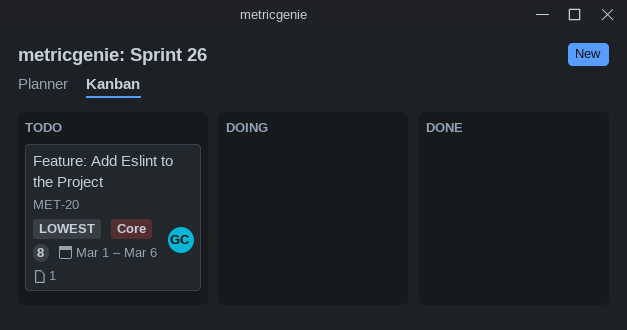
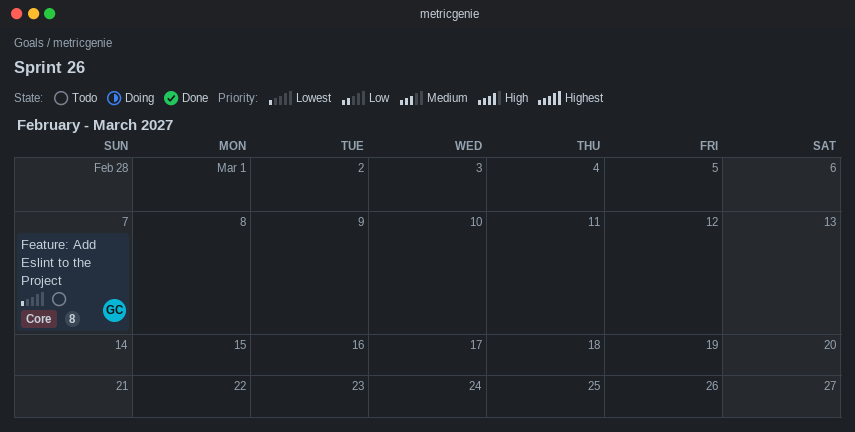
Feature: Add Eslint to the Project, due: Mar 6 -> Mar 7

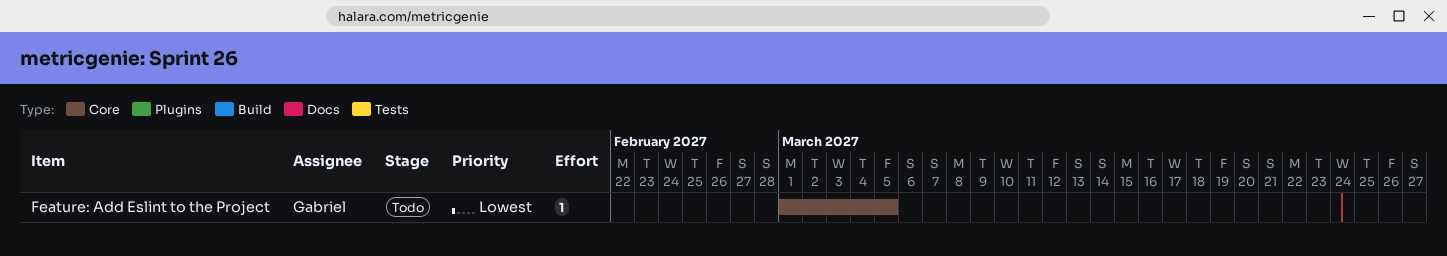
Feature: Add Eslint to the Project, estimate: 8 -> 1
Feature: Add Eslint to the Project, due: Mar 7 -> Mar 5

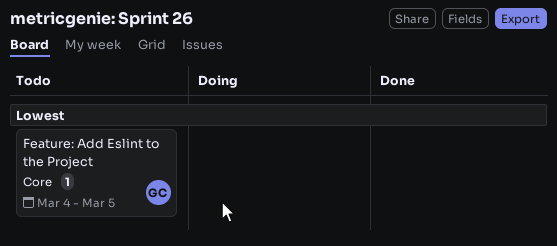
Feature: Add Eslint to the Project, start: Mar 1 -> Mar 4

